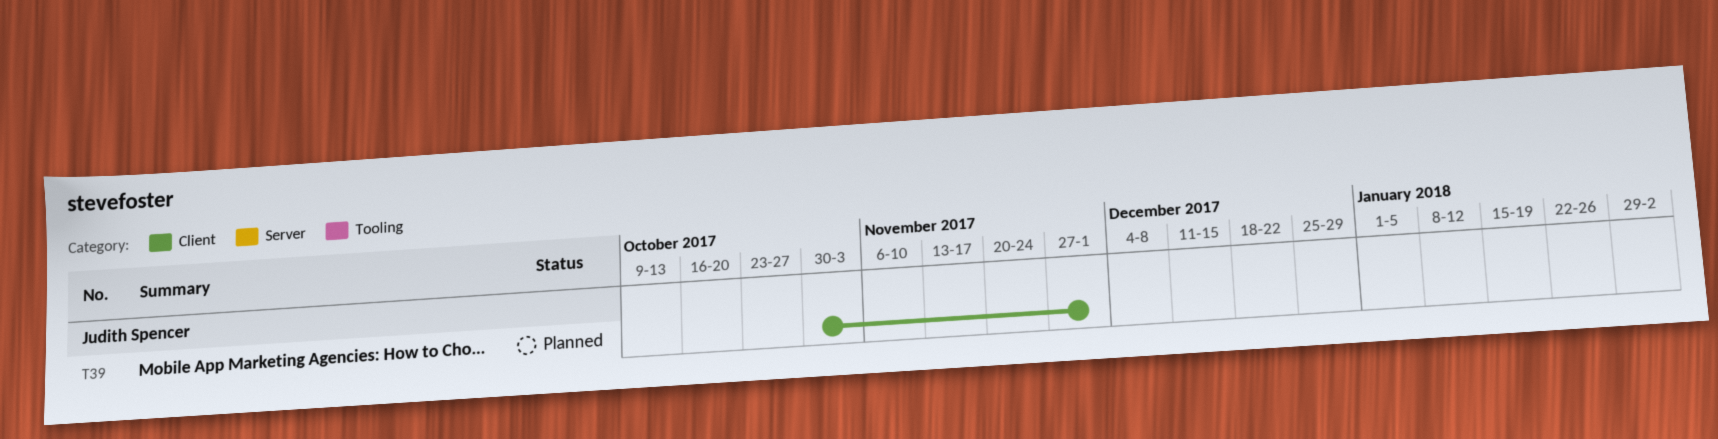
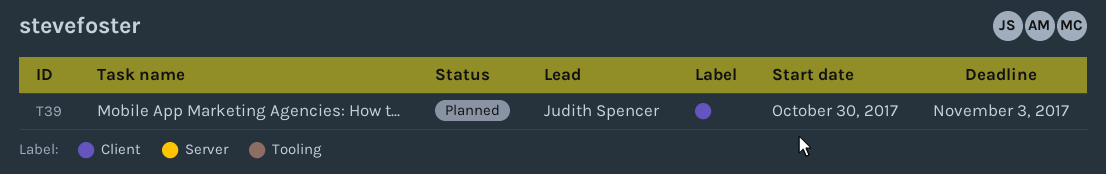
T39, due: Dec 1 -> Nov 3

